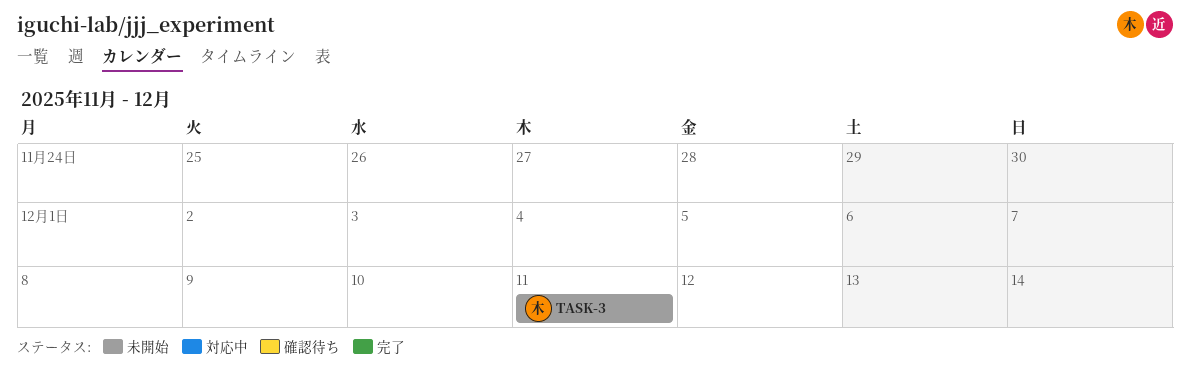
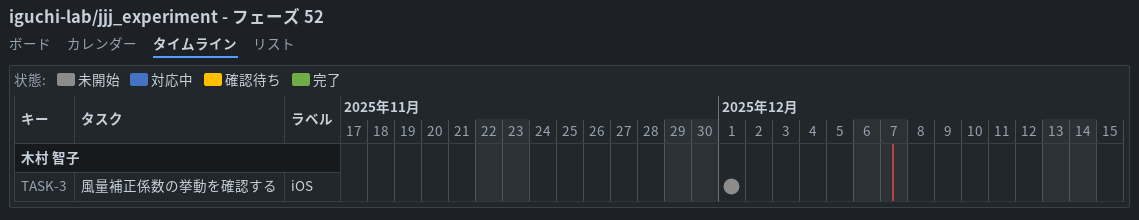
TASK-3, start: Dec 11 -> Dec 1
TASK-3, due: Dec 11 -> Dec 1

